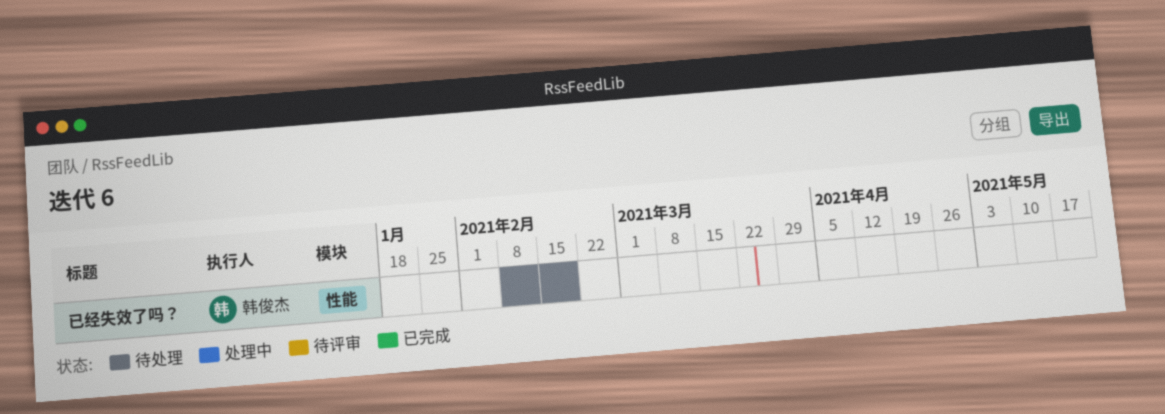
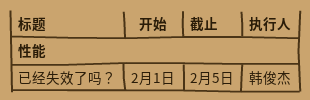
已经失效了吗？, start: Feb 8 -> Feb 1
已经失效了吗？, due: Feb 19 -> Feb 5

